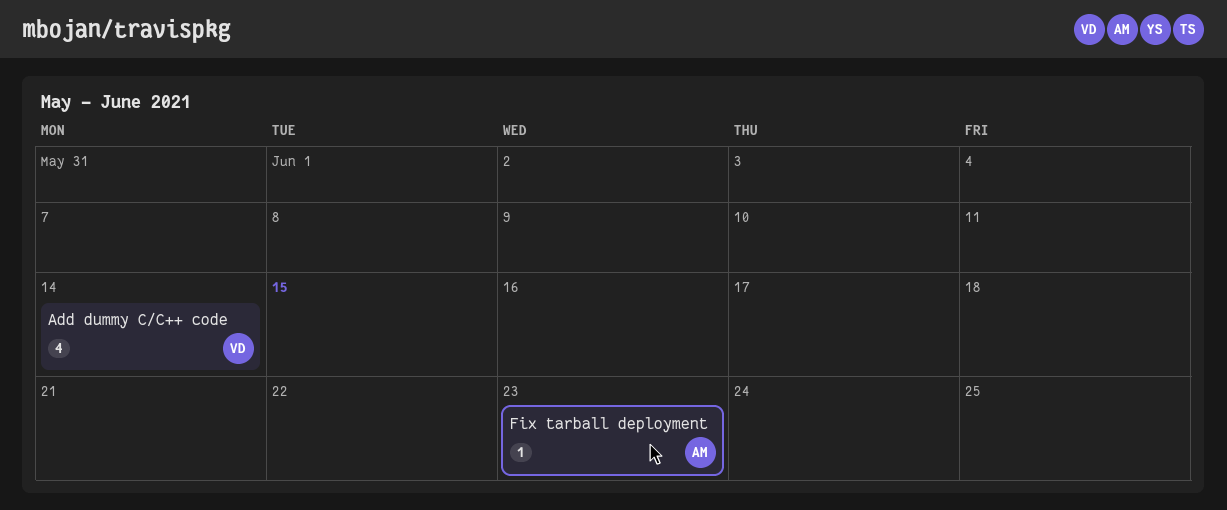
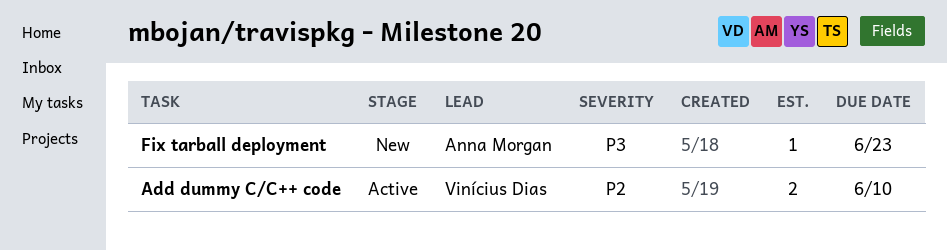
Add dummy C/C++ code, estimate: 4 -> 2
Add dummy C/C++ code, due: Jun 14 -> Jun 10

